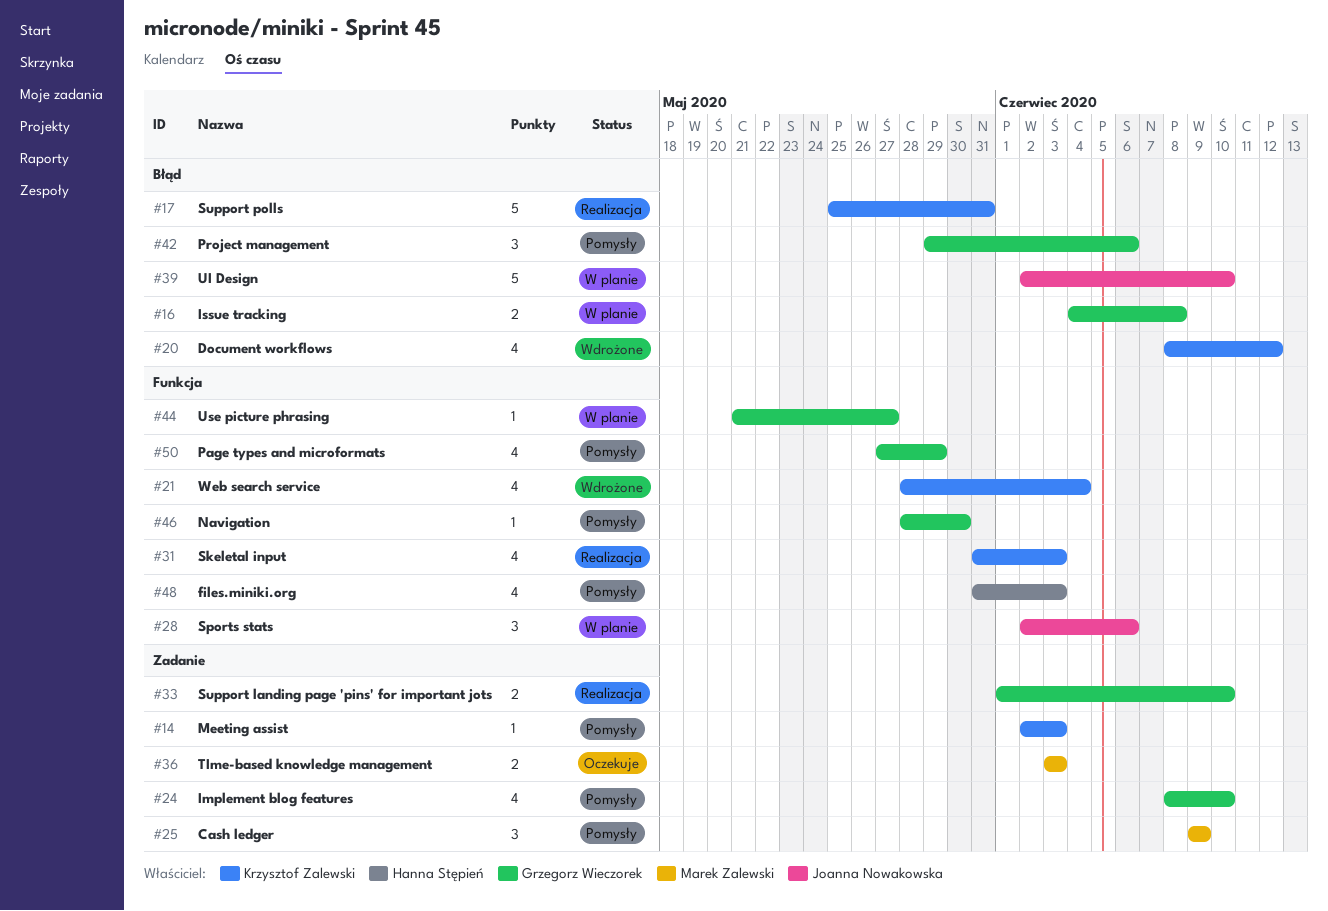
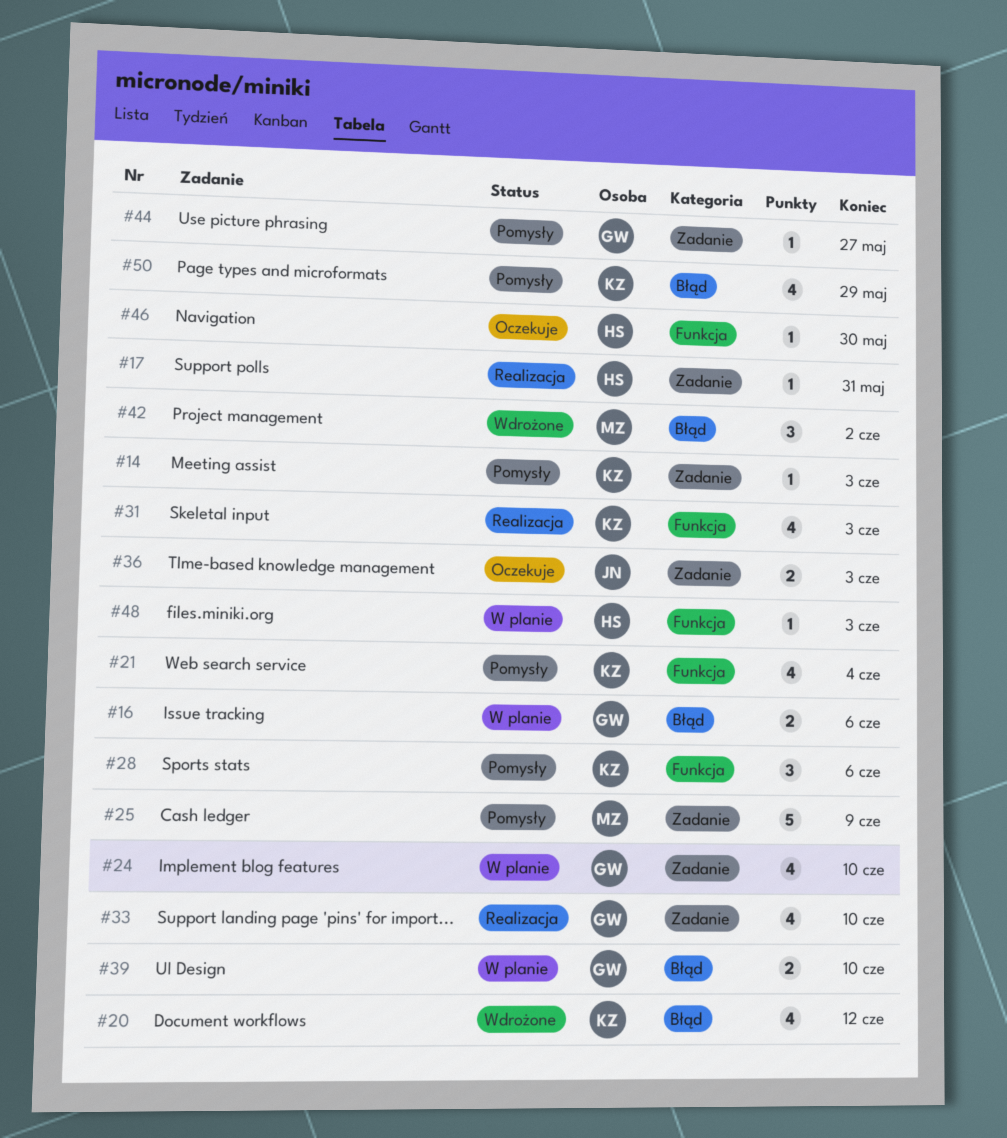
#16, due: Jun 8 -> Jun 6
#17, owner: Krzysztof Zalewski -> Hanna Stępień
#17, label: Błąd -> Zadanie
#17, estimate: 5 -> 1
#21, status: Wdrożone -> Pomysły
#24, status: Pomysły -> W planie
#25, estimate: 3 -> 5
#28, status: W planie -> Pomysły
#28, owner: Joanna Nowakowska -> Krzysztof Zalewski
#33, estimate: 2 -> 4
#36, owner: Marek Zalewski -> Joanna Nowakowska
#39, owner: Joanna Nowakowska -> Grzegorz Wieczorek
#39, estimate: 5 -> 2
#42, status: Pomysły -> Wdrożone
#42, owner: Grzegorz Wieczorek -> Marek Zalewski
#42, due: Jun 6 -> Jun 2
#44, status: W planie -> Pomysły
#44, label: Funkcja -> Zadanie
#46, status: Pomysły -> Oczekuje
#46, owner: Grzegorz Wieczorek -> Hanna Stępień
#48, status: Pomysły -> W planie
#48, estimate: 4 -> 1
#50, owner: Grzegorz Wieczorek -> Krzysztof Zalewski
#50, label: Funkcja -> Błąd

